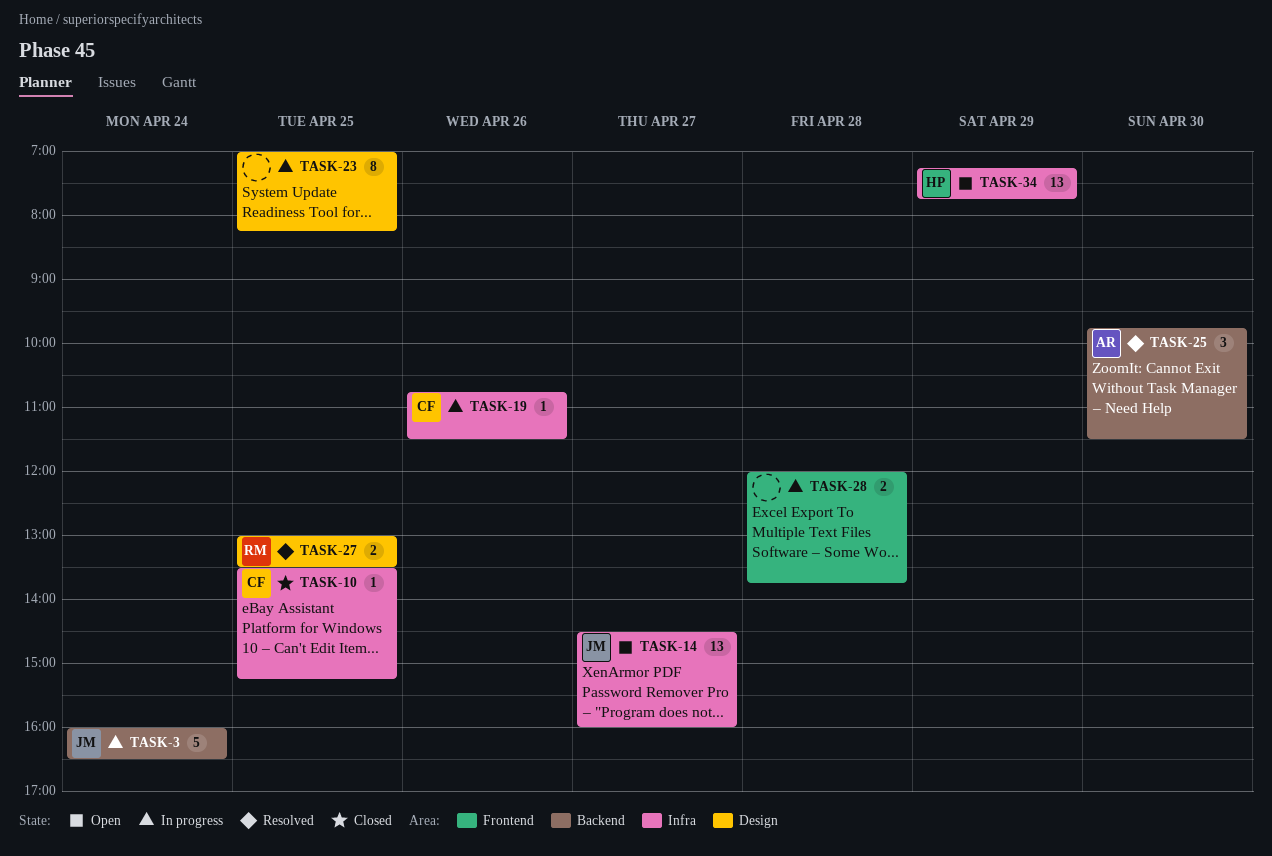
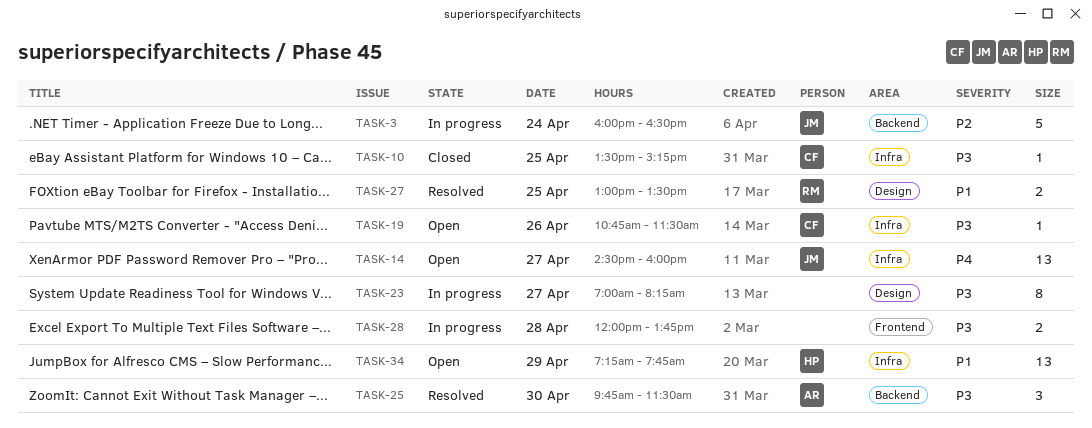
TASK-19, status: In progress -> Open
TASK-23, day: Apr 25 -> Apr 27

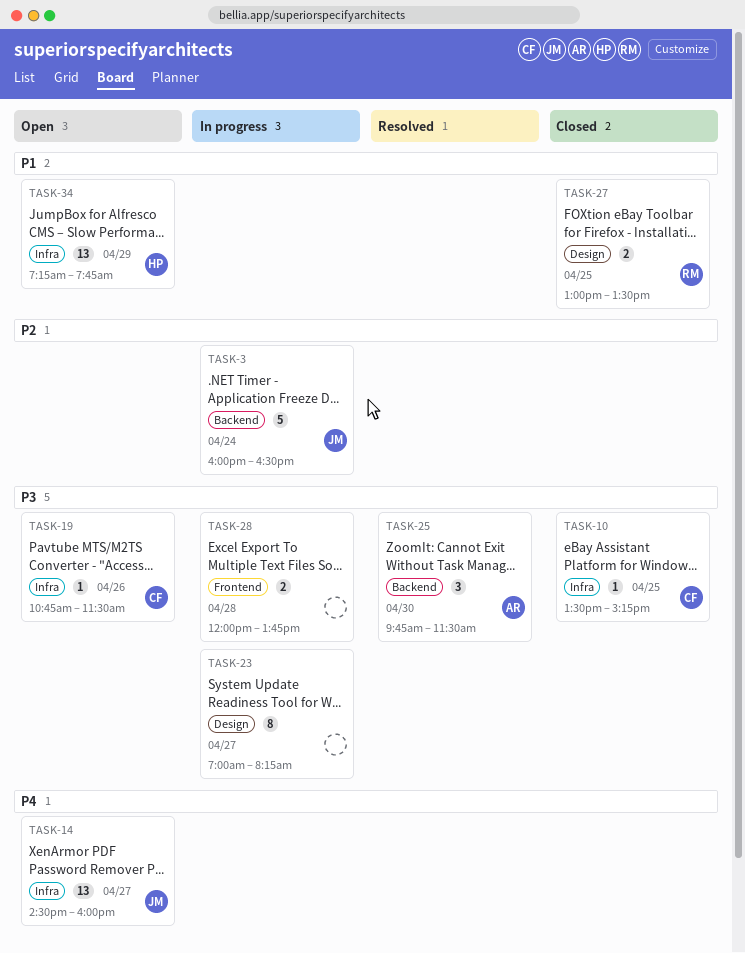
TASK-27, status: Resolved -> Closed

